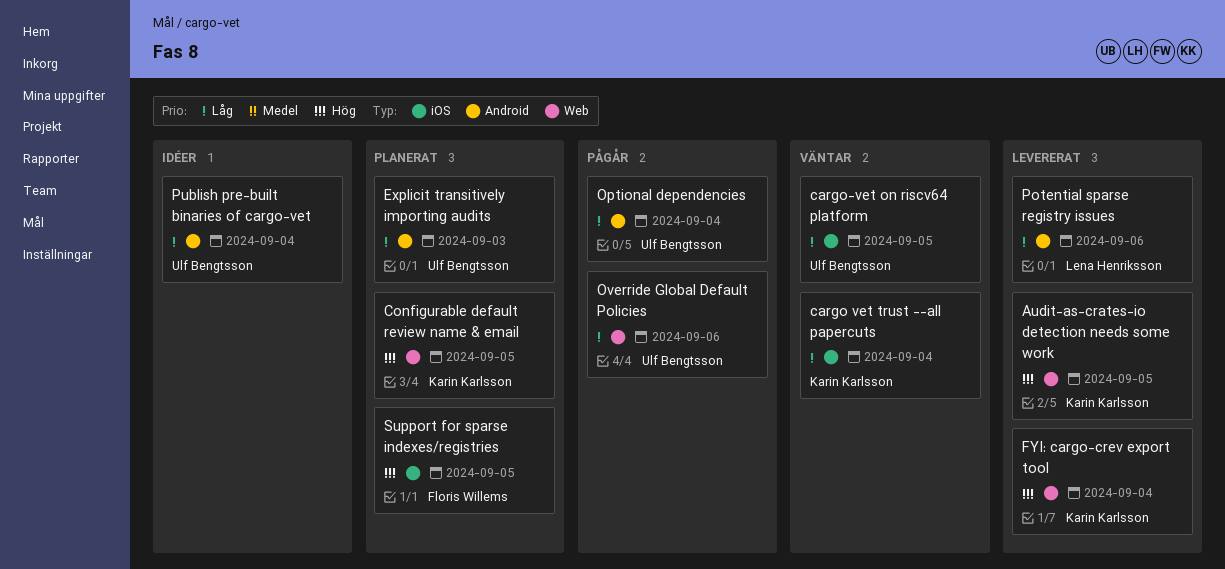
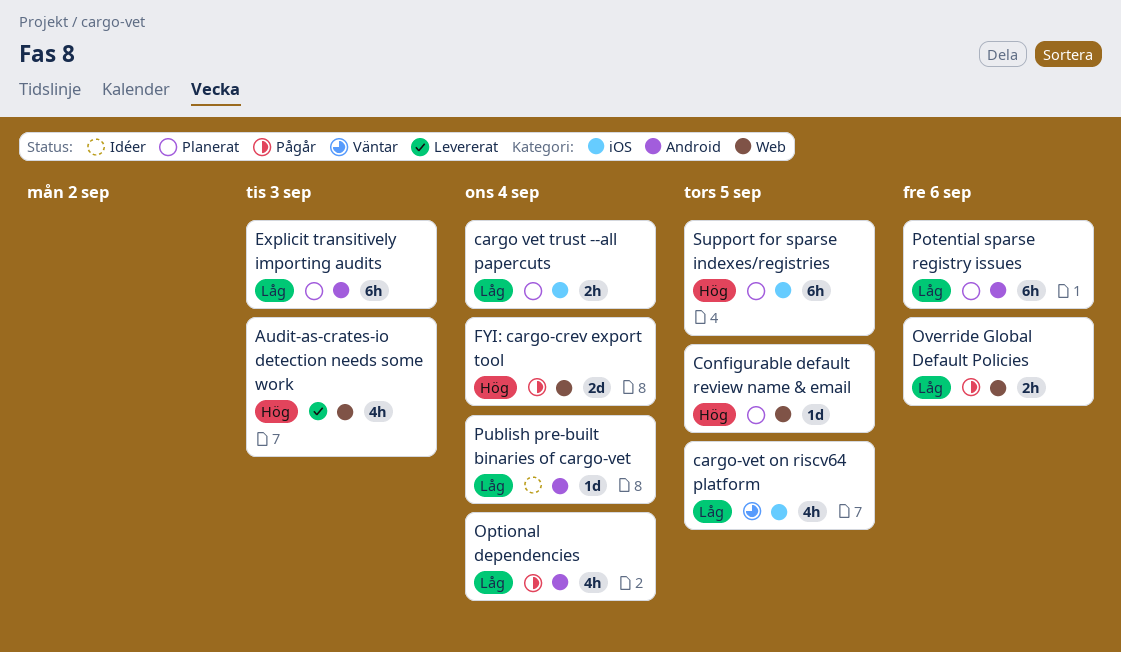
Audit-as-crates-io detection needs some work, due: Sep 5 -> Sep 3
cargo vet trust --all papercuts, status: Väntar -> Planerat
FYI: cargo-crev export tool, status: Levererat -> Pågår
Potential sparse registry issues, status: Levererat -> Planerat

